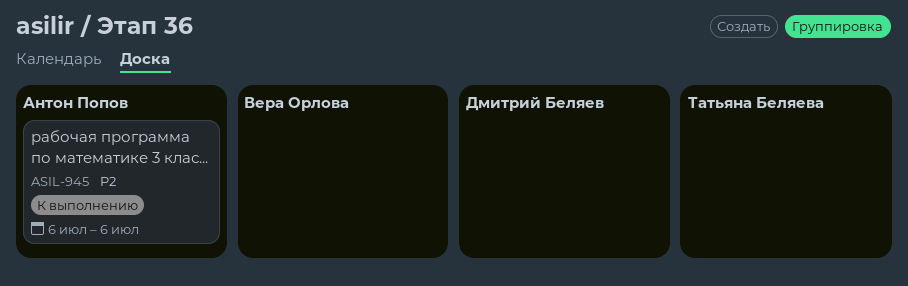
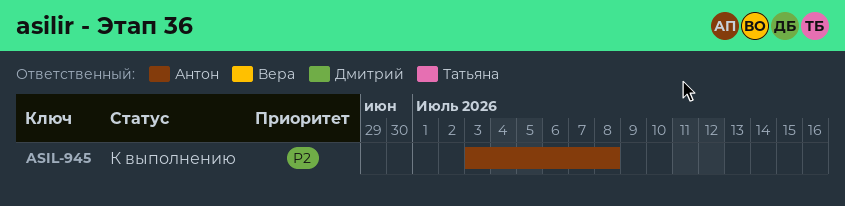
ASIL-945, start: Jul 6 -> Jul 3
ASIL-945, due: Jul 6 -> Jul 8

